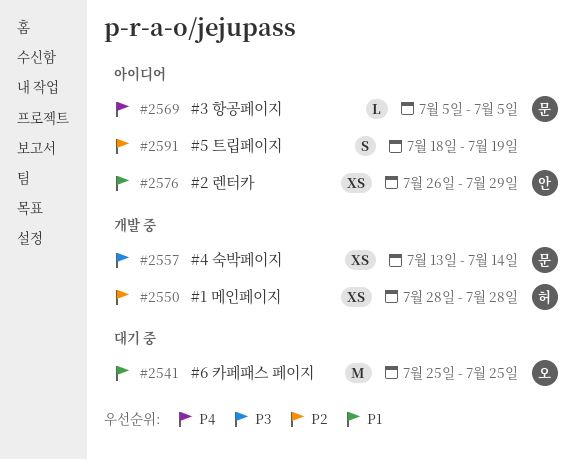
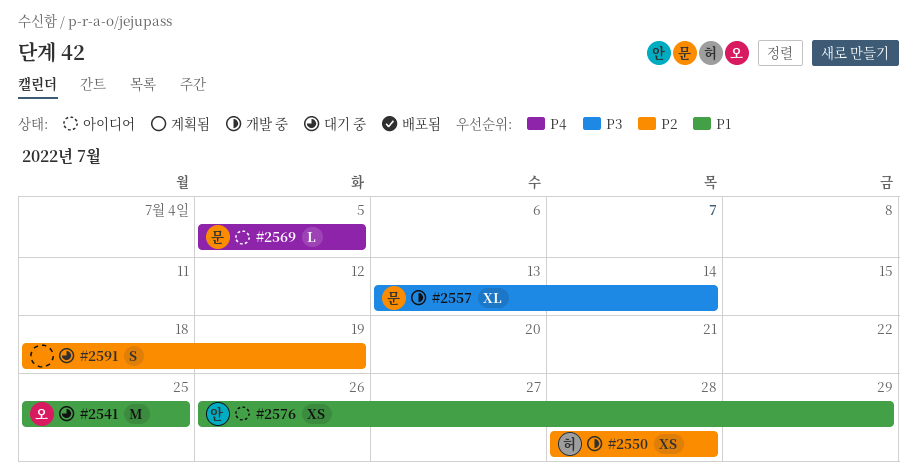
#2557, estimate: XS -> XL
#2591, status: 아이디어 -> 대기 중

